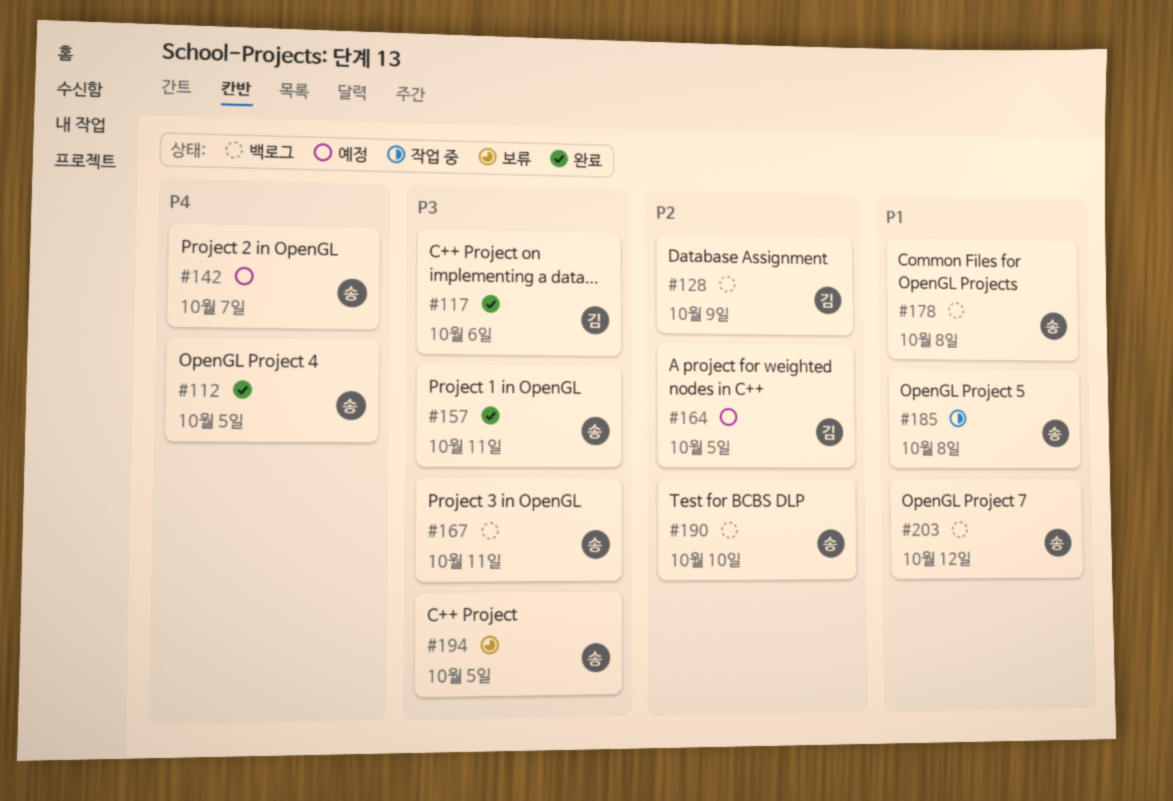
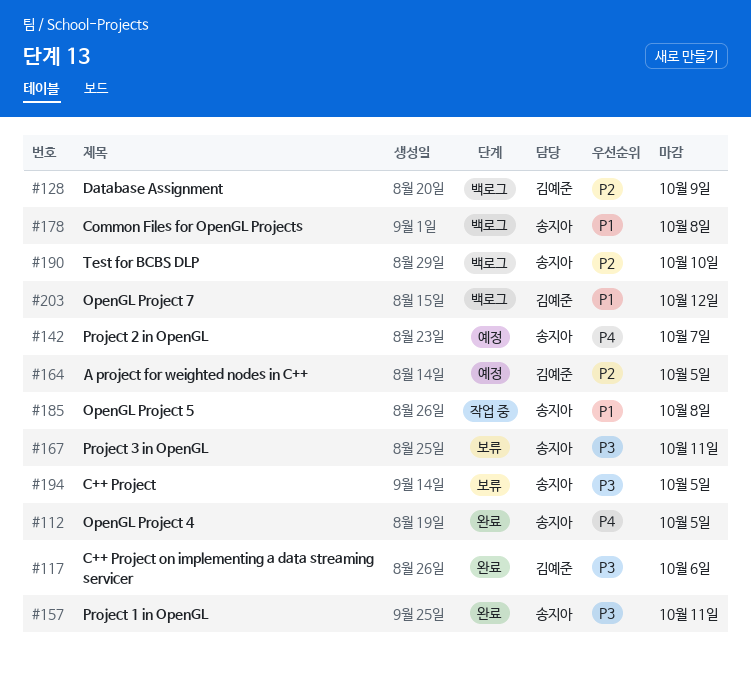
#167, status: 백로그 -> 보류
#203, owner: 송지아 -> 김예준

